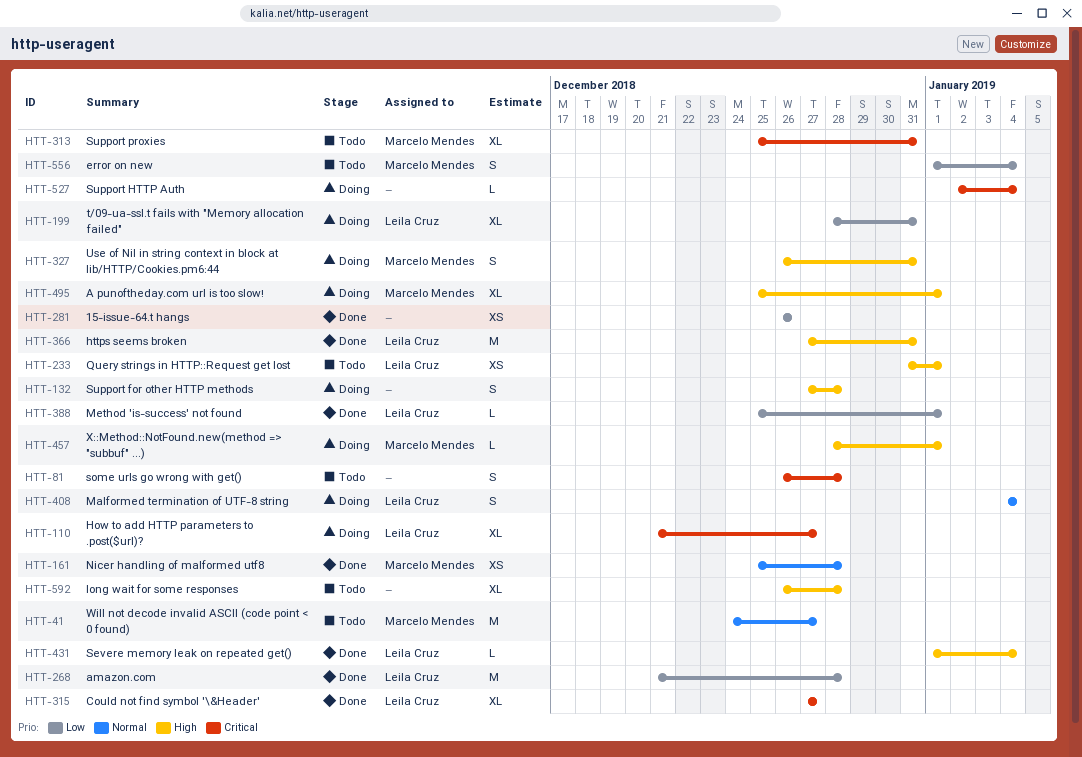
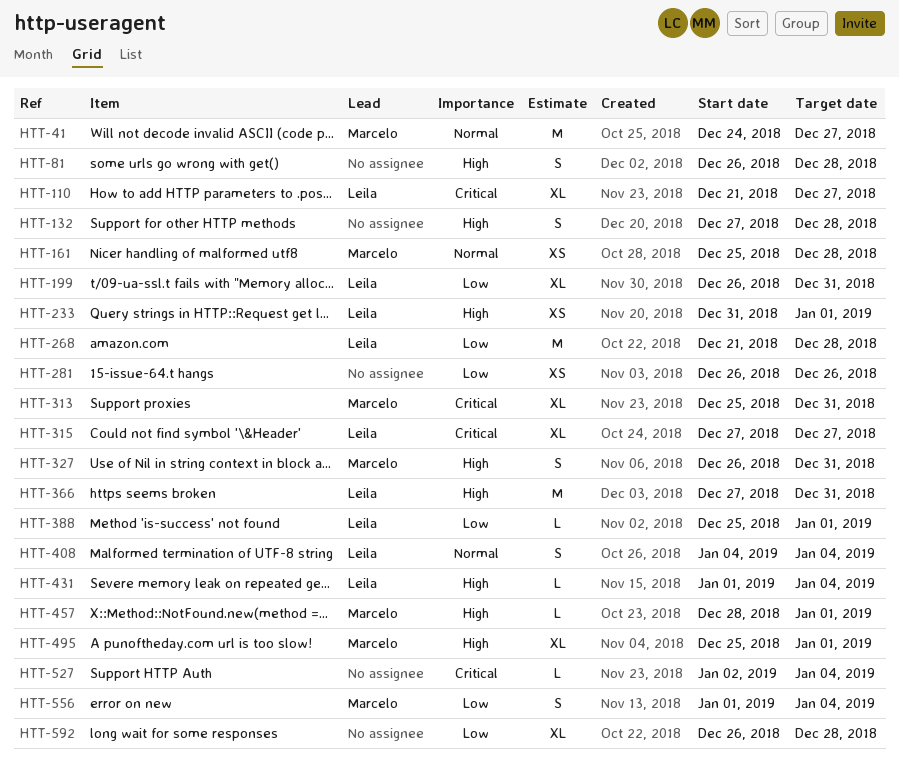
HTT-81, priority: Critical -> High
HTT-199, start: Dec 28 -> Dec 26
HTT-592, priority: High -> Low

